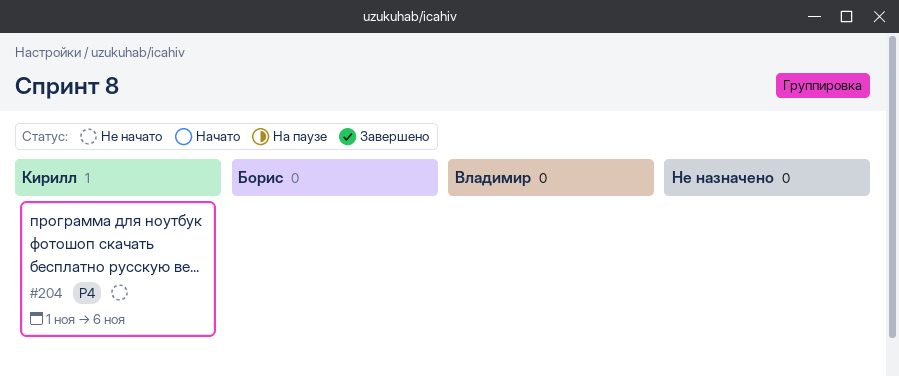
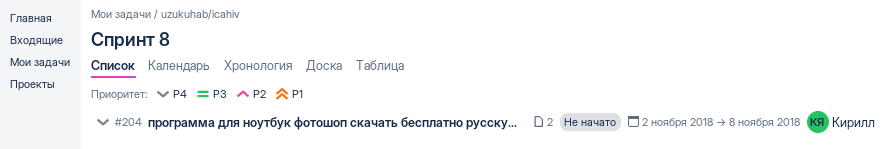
#204, start: Nov 1 -> Nov 2
#204, due: Nov 6 -> Nov 8

